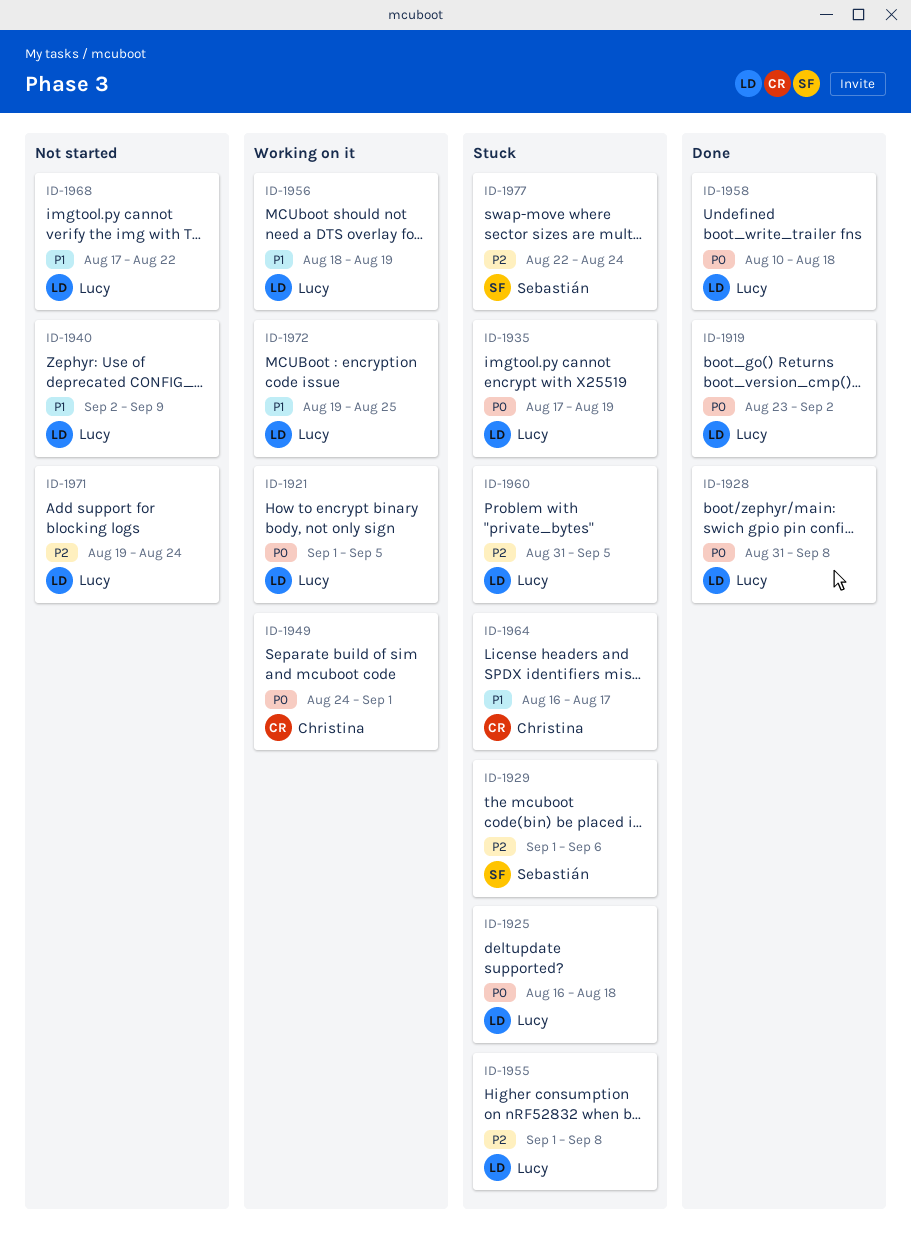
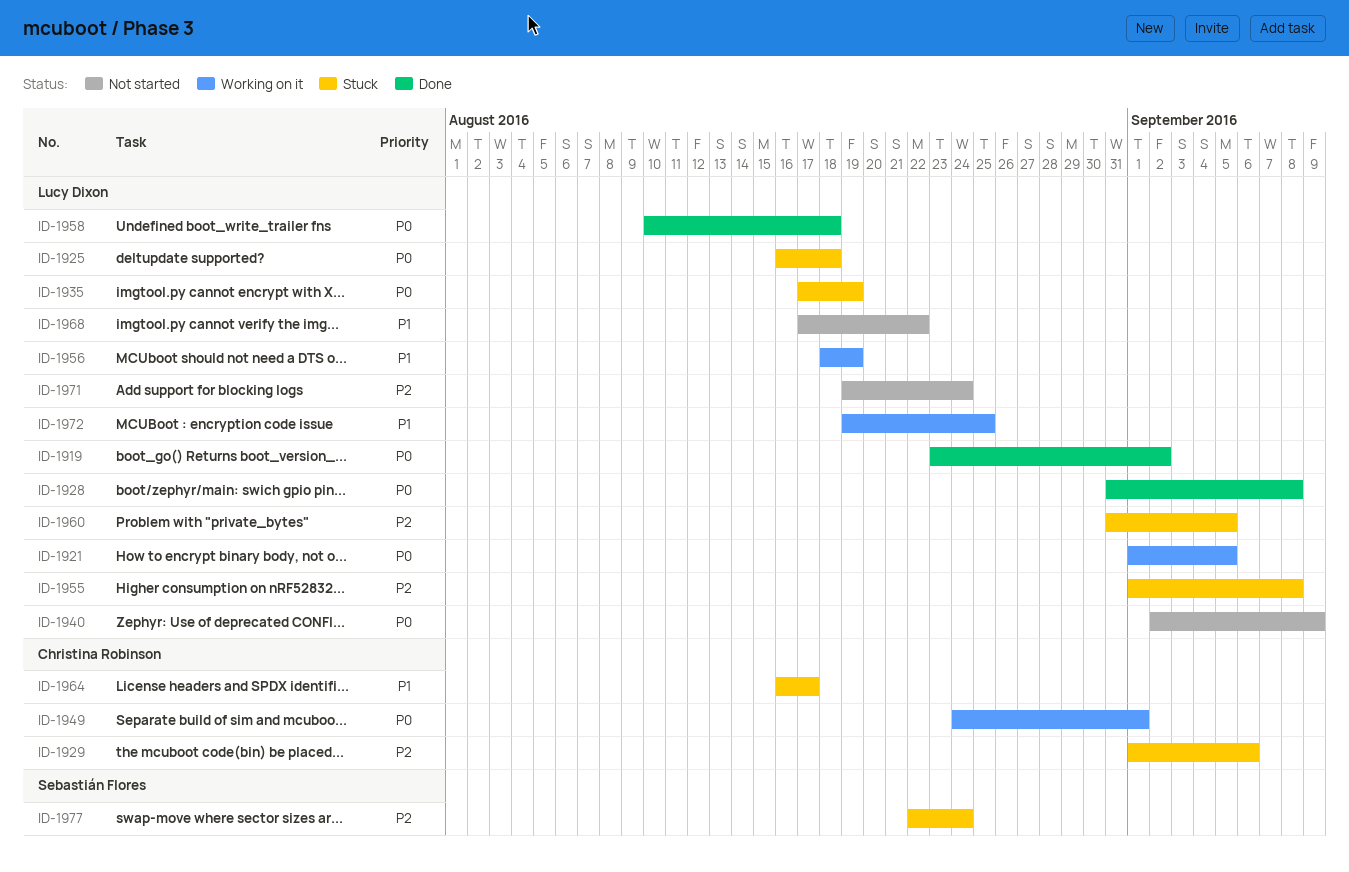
ID-1929, owner: Sebastián Flores -> Christina Robinson
ID-1940, priority: P1 -> P0

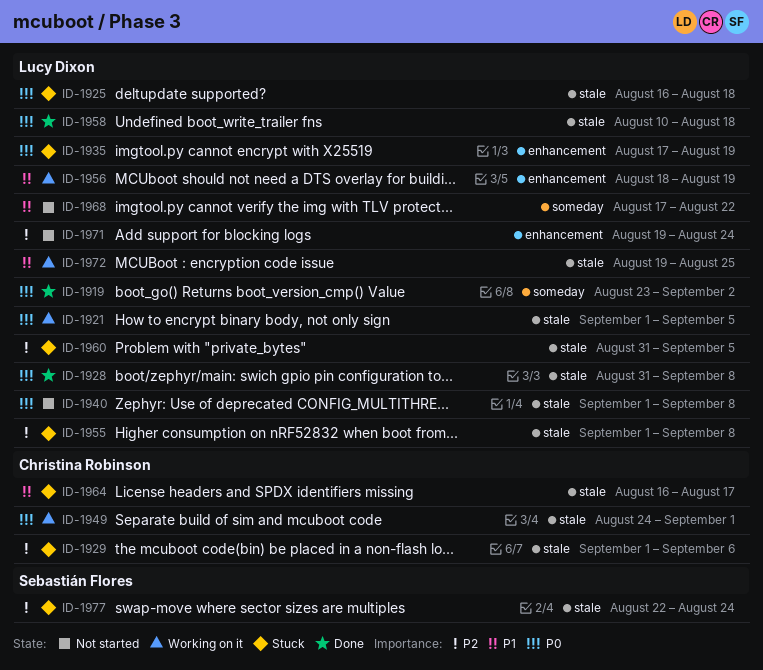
ID-1940, start: Sep 2 -> Sep 1
ID-1940, due: Sep 9 -> Sep 8

